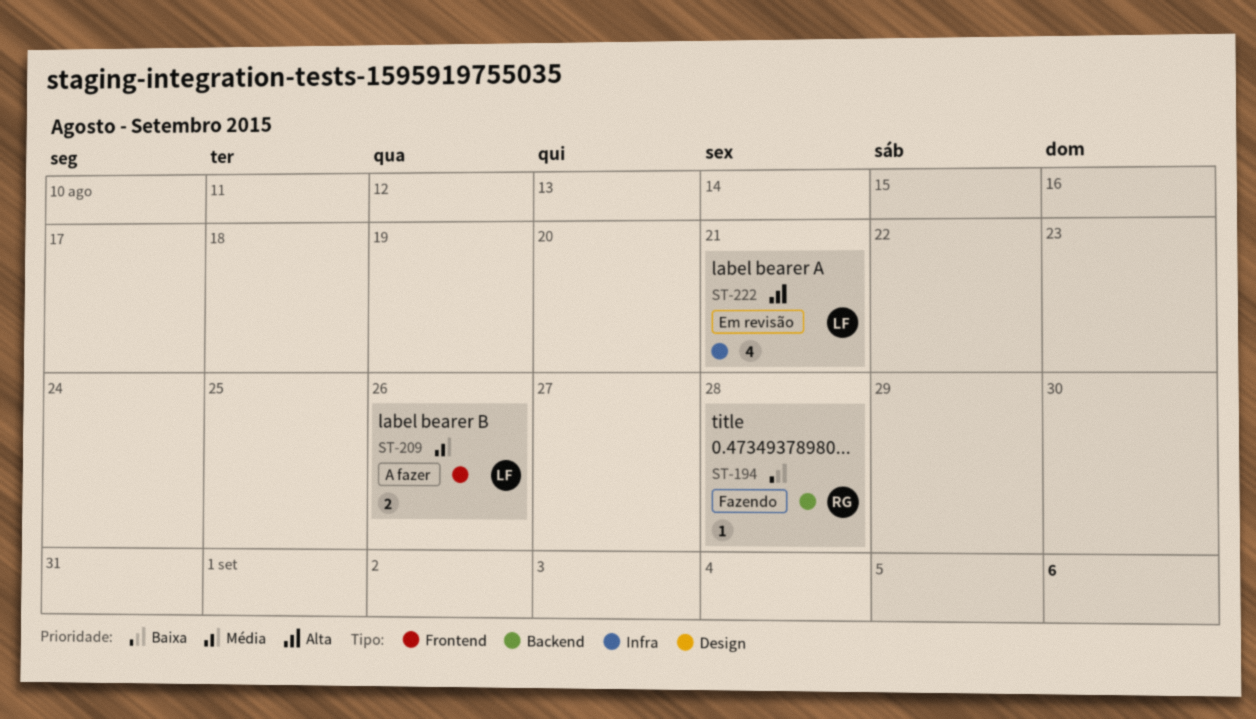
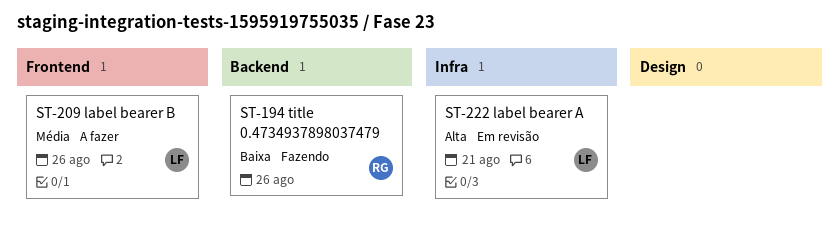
ST-194, due: Aug 28 -> Aug 26

